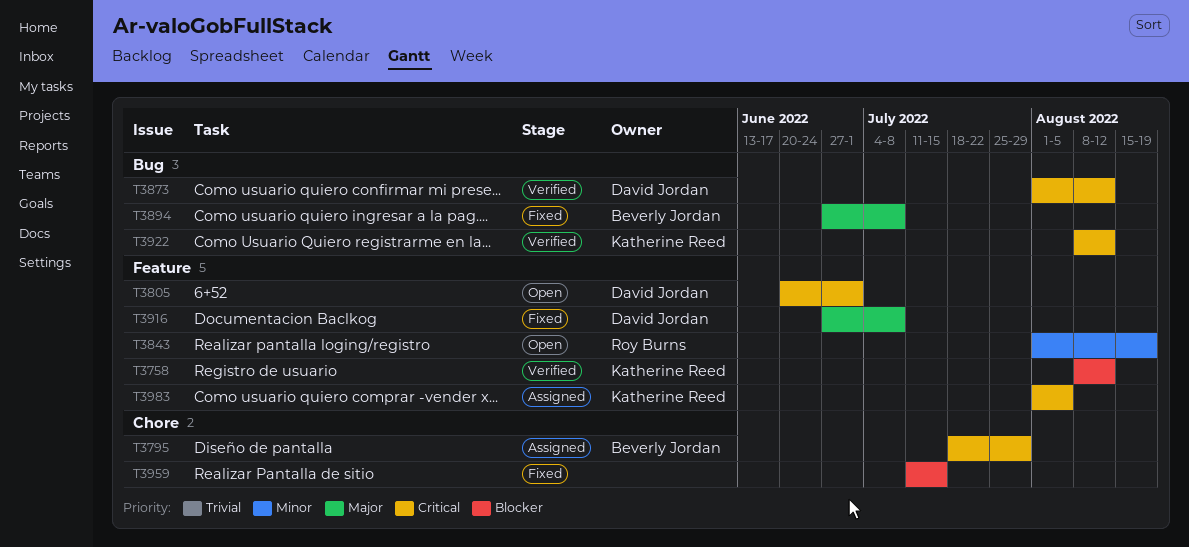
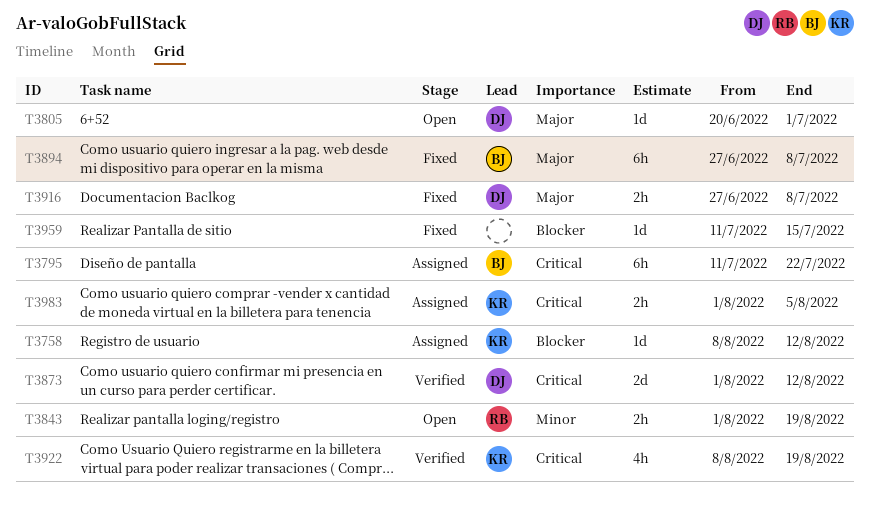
T3758, status: Verified -> Assigned
T3795, start: Jul 18 -> Jul 11
T3795, due: Jul 29 -> Jul 22
T3805, priority: Critical -> Major
T3922, due: Aug 12 -> Aug 19

